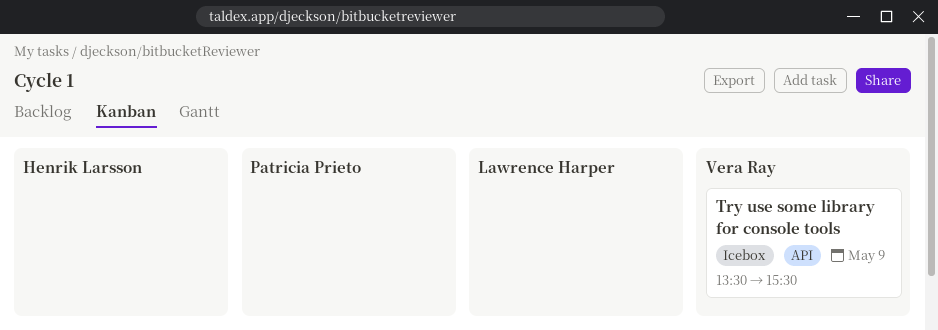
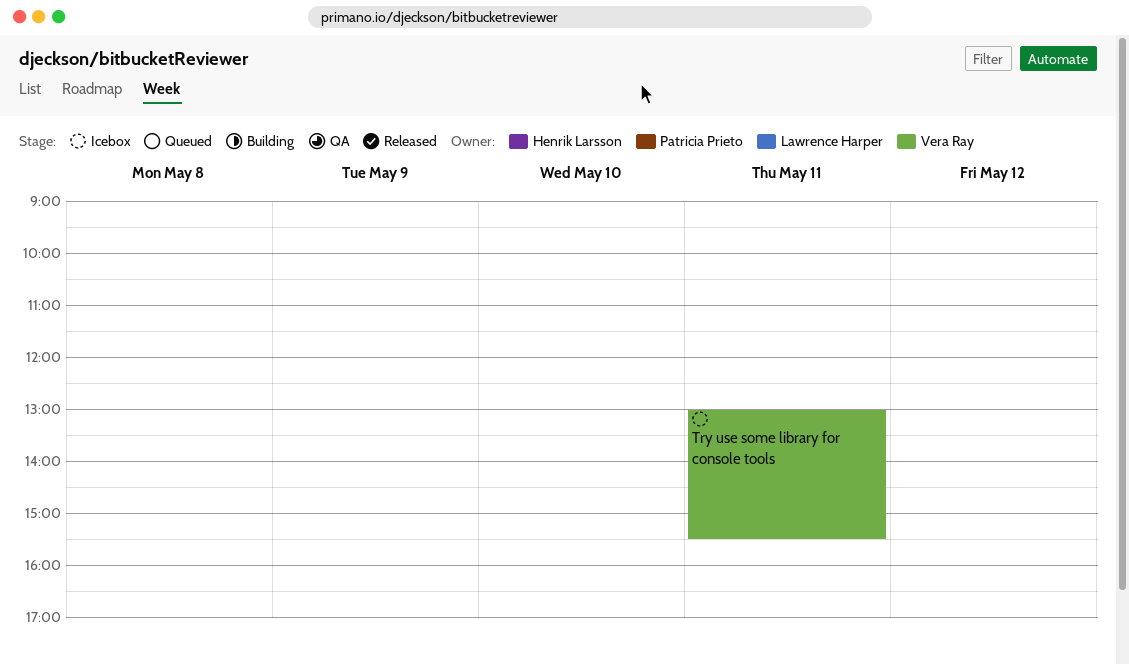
Try use some library for console tools, day: May 9 -> May 11
Try use some library for console tools, begins: 13:30 -> 13:00

